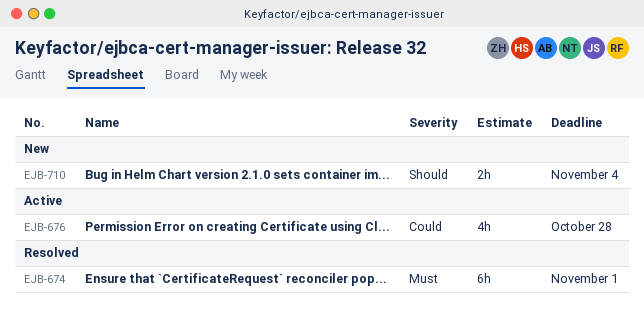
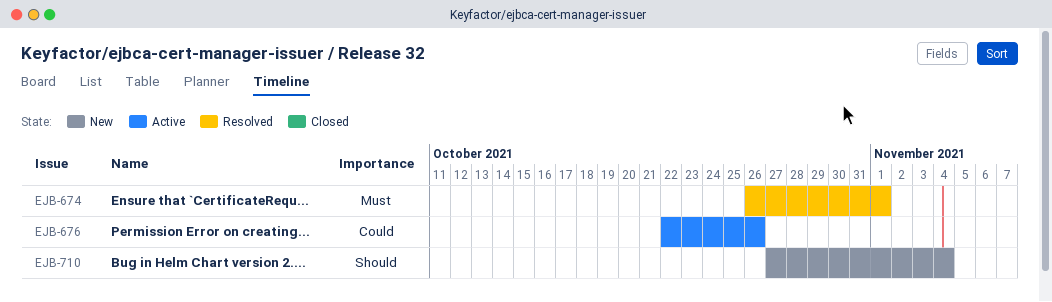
EJB-676, due: Oct 28 -> Oct 26

